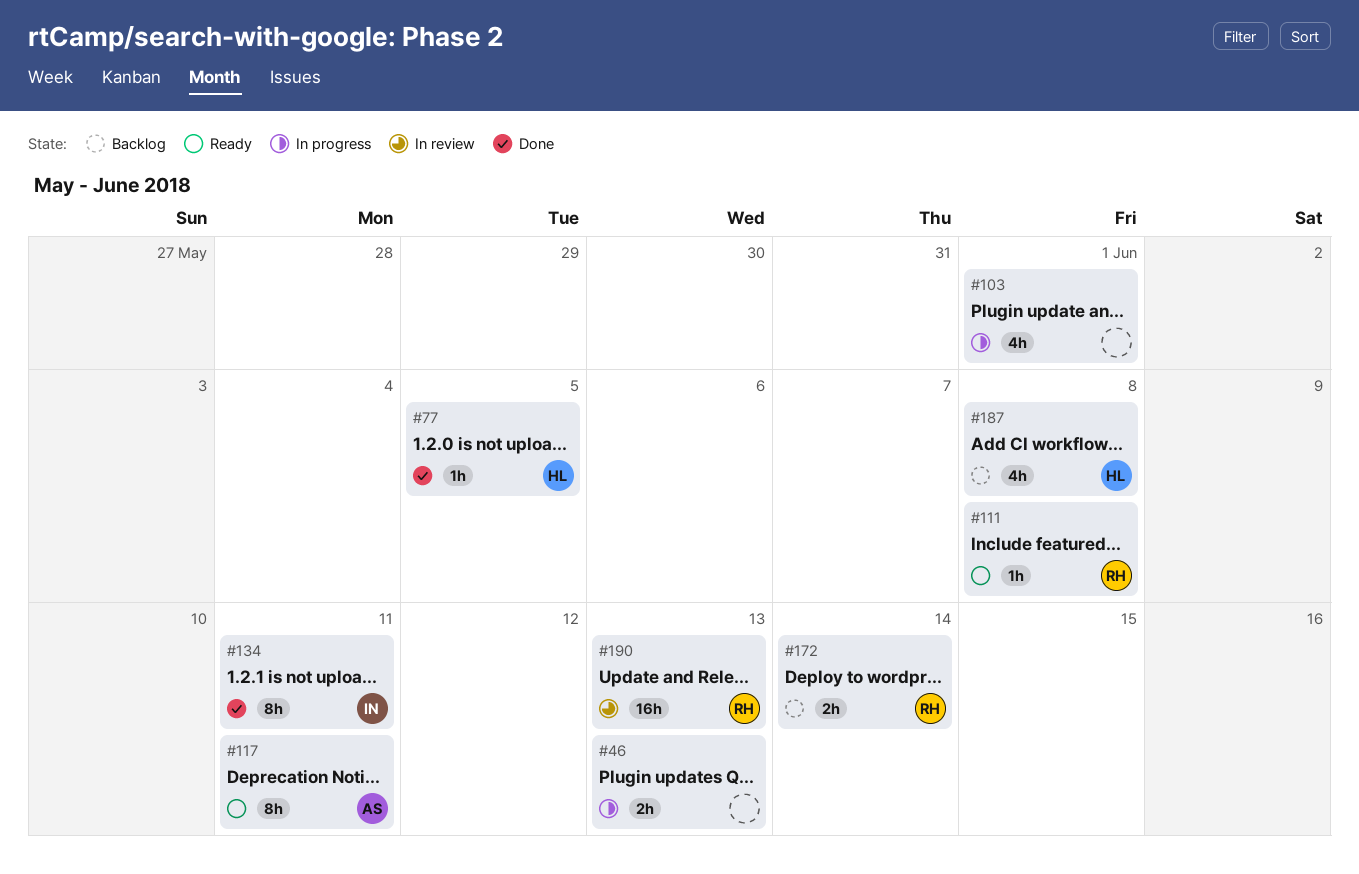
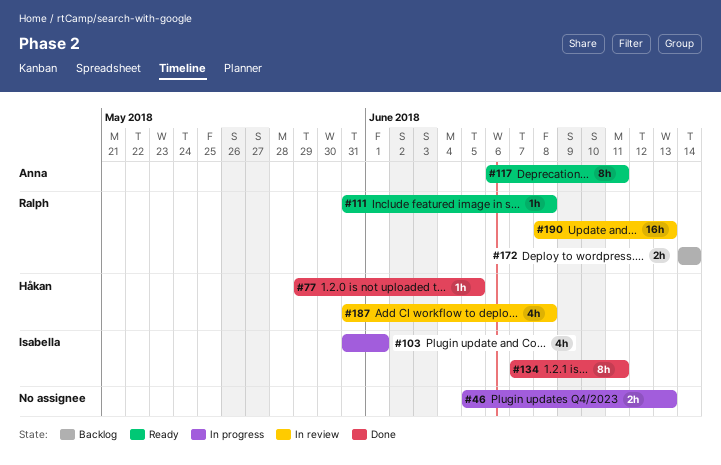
#103, owner: none -> Isabella
#187, status: Backlog -> In review

